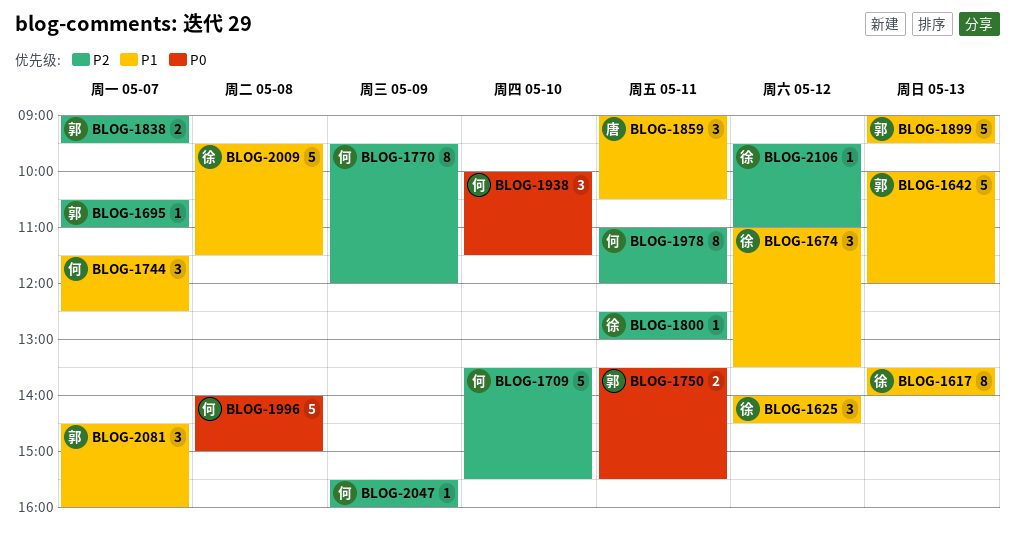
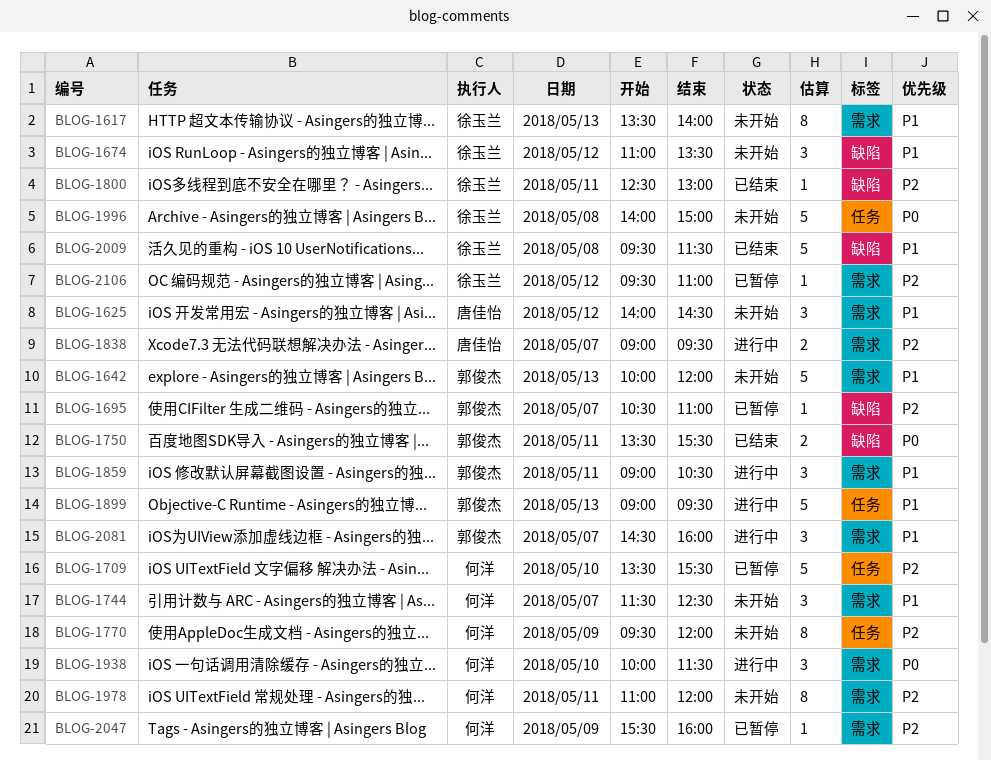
BLOG-1625, owner: 徐玉兰 -> 唐佳怡
BLOG-1838, owner: 郭俊杰 -> 唐佳怡
BLOG-1859, owner: 唐佳怡 -> 郭俊杰
BLOG-1996, owner: 何洋 -> 徐玉兰

